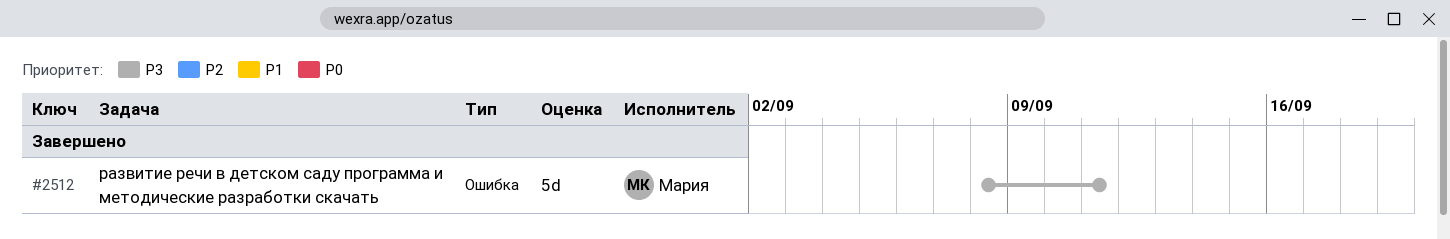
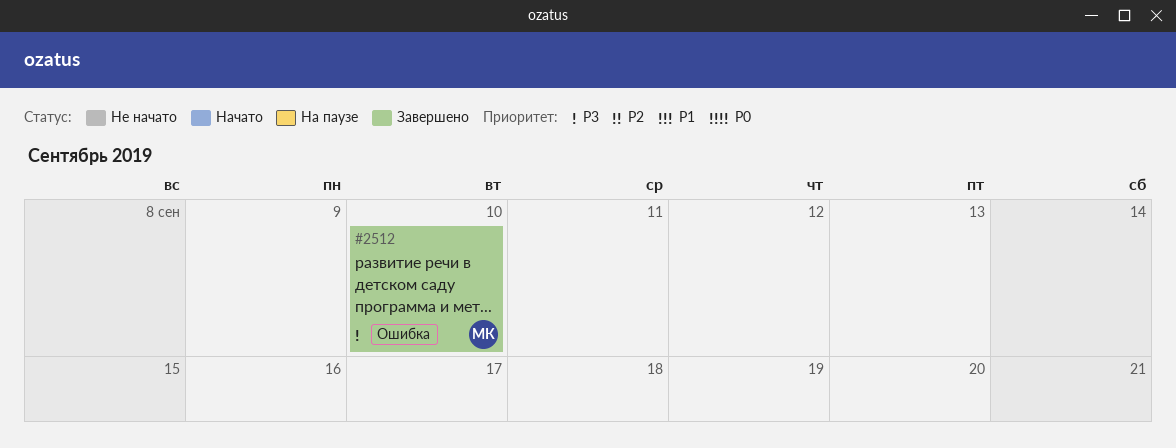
#2512, due: Sep 11 -> Sep 10

